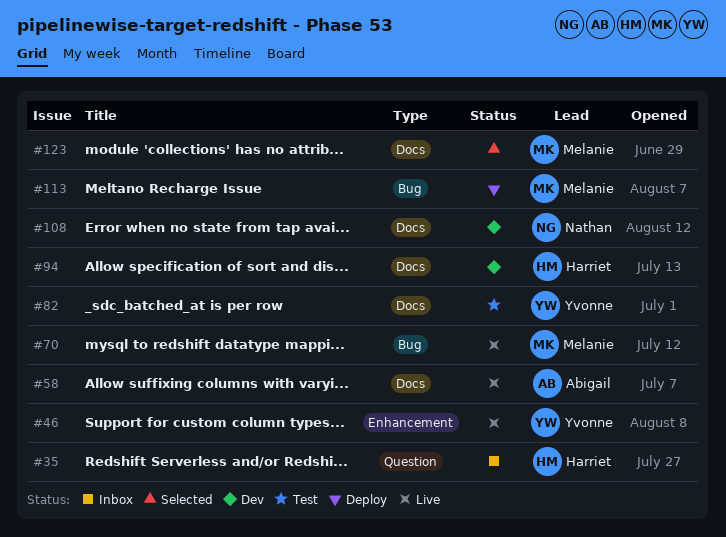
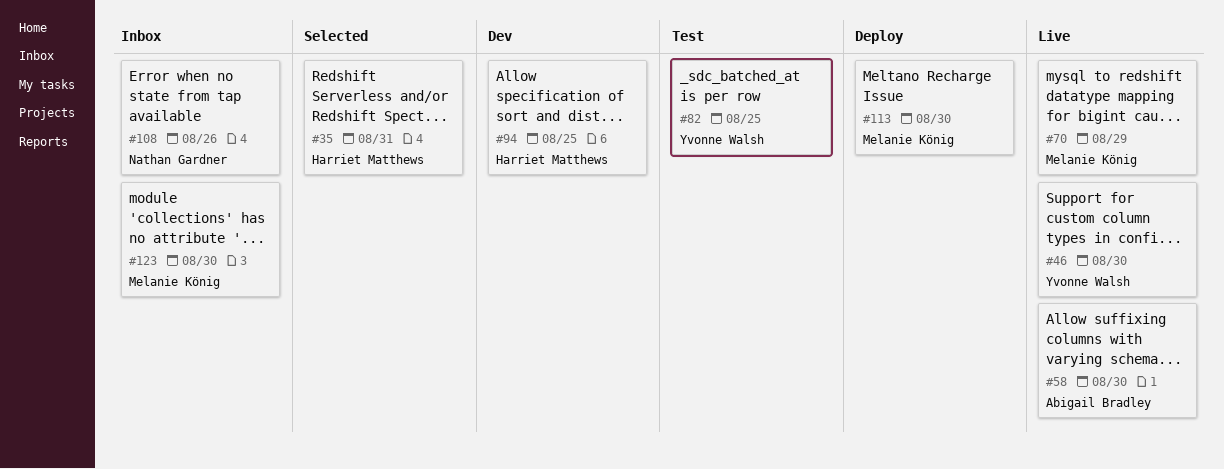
#35, status: Inbox -> Selected
#108, status: Dev -> Inbox
#123, status: Selected -> Inbox

